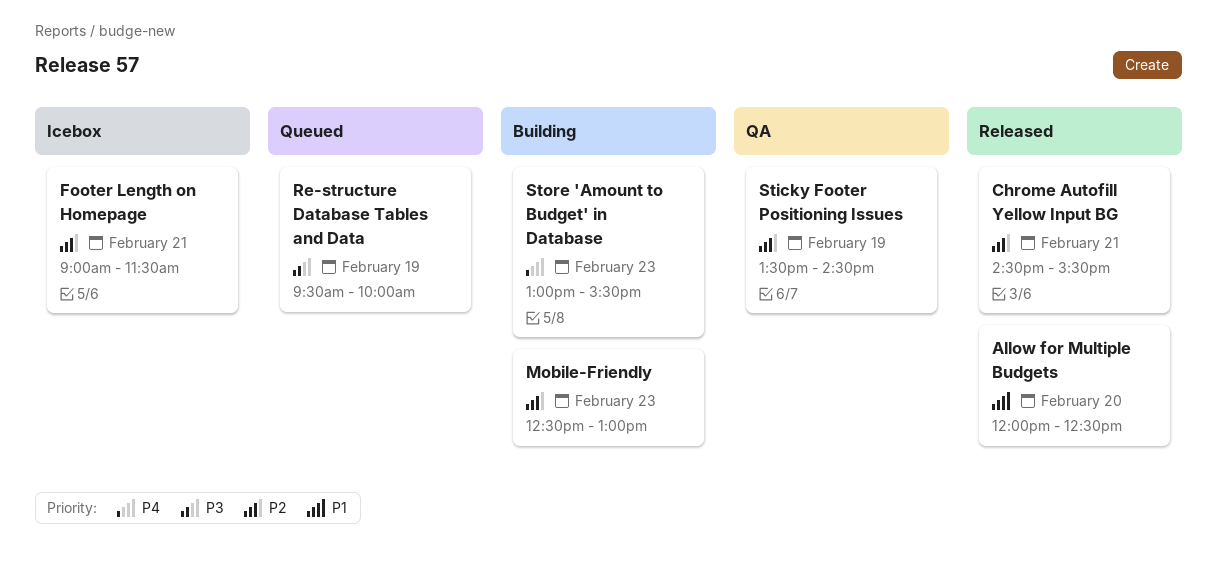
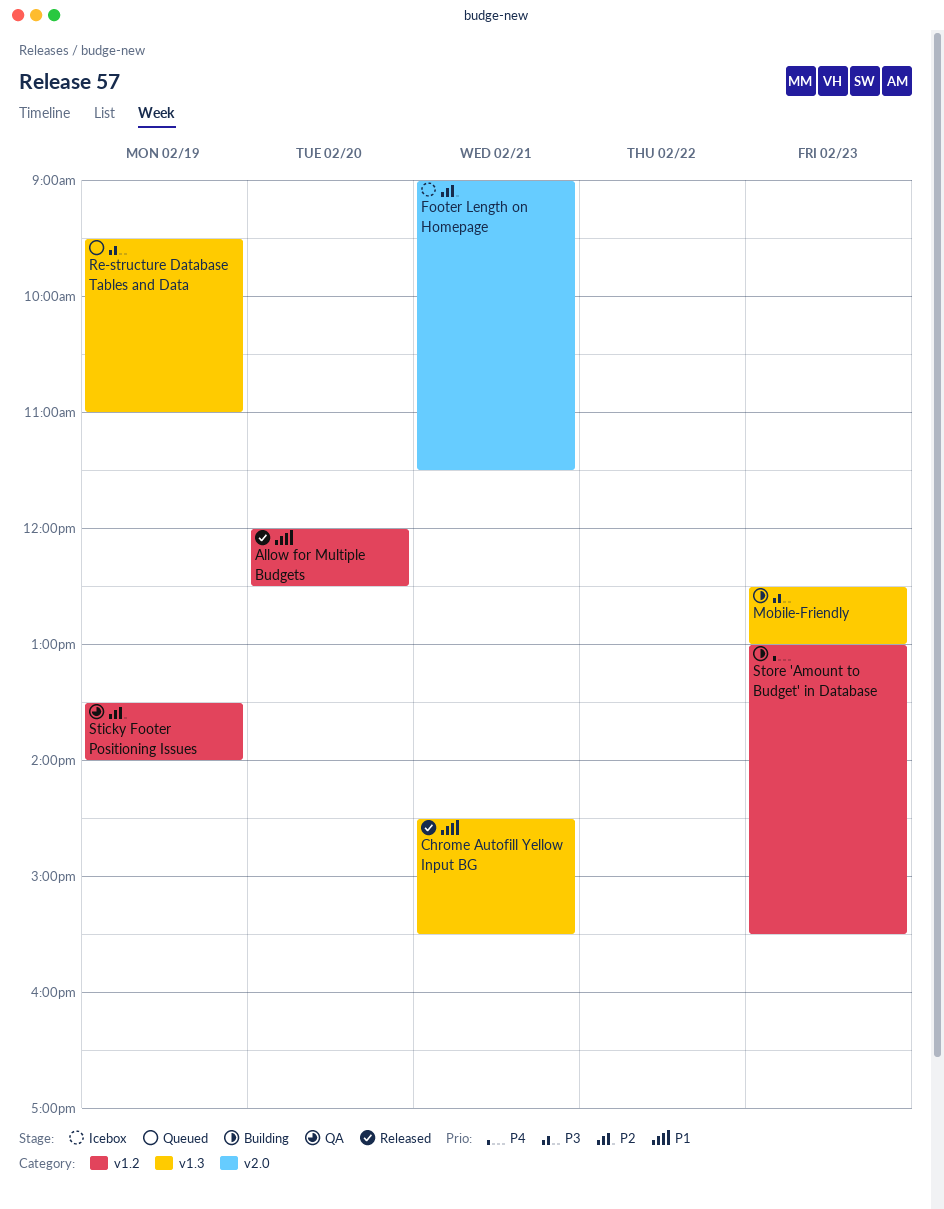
Chrome Autofill Yellow Input BG, priority: P2 -> P1
Mobile-Friendly, priority: P2 -> P3
Re-structure Database Tables and Data, ends: 10:00 -> 11:00
Sticky Footer Positioning Issues, ends: 14:30 -> 14:00

